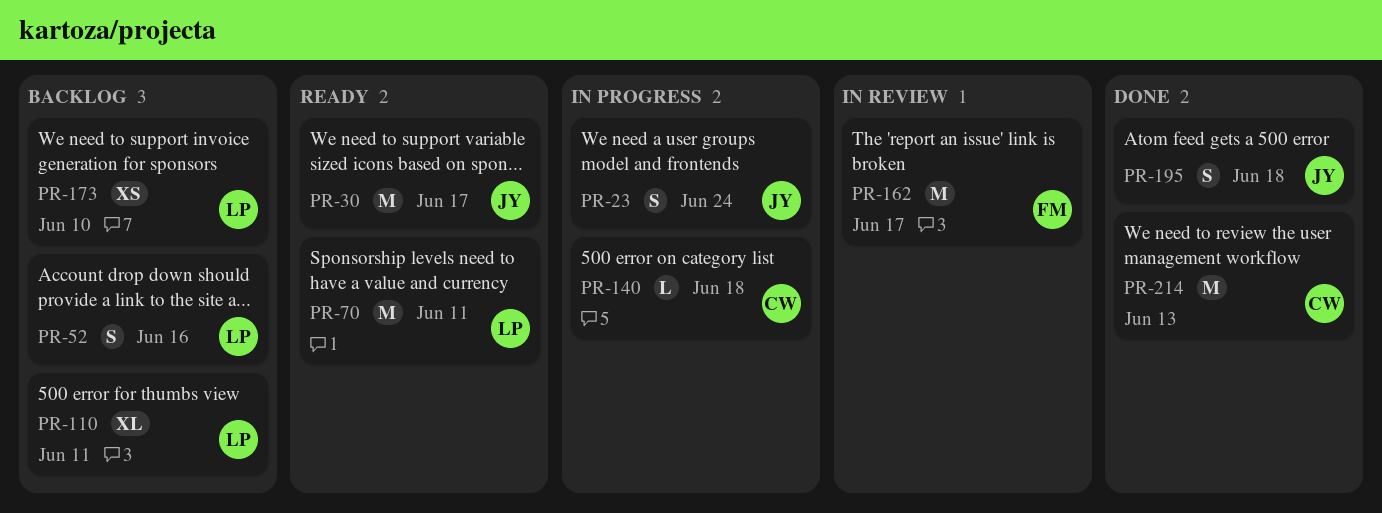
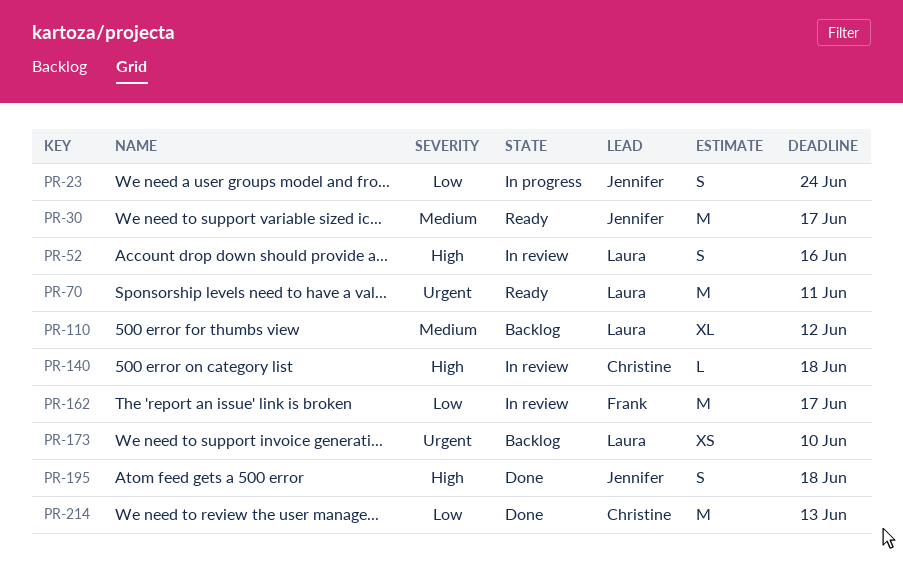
PR-52, status: Backlog -> In review
PR-110, due: Jun 11 -> Jun 12
PR-140, status: In progress -> In review

